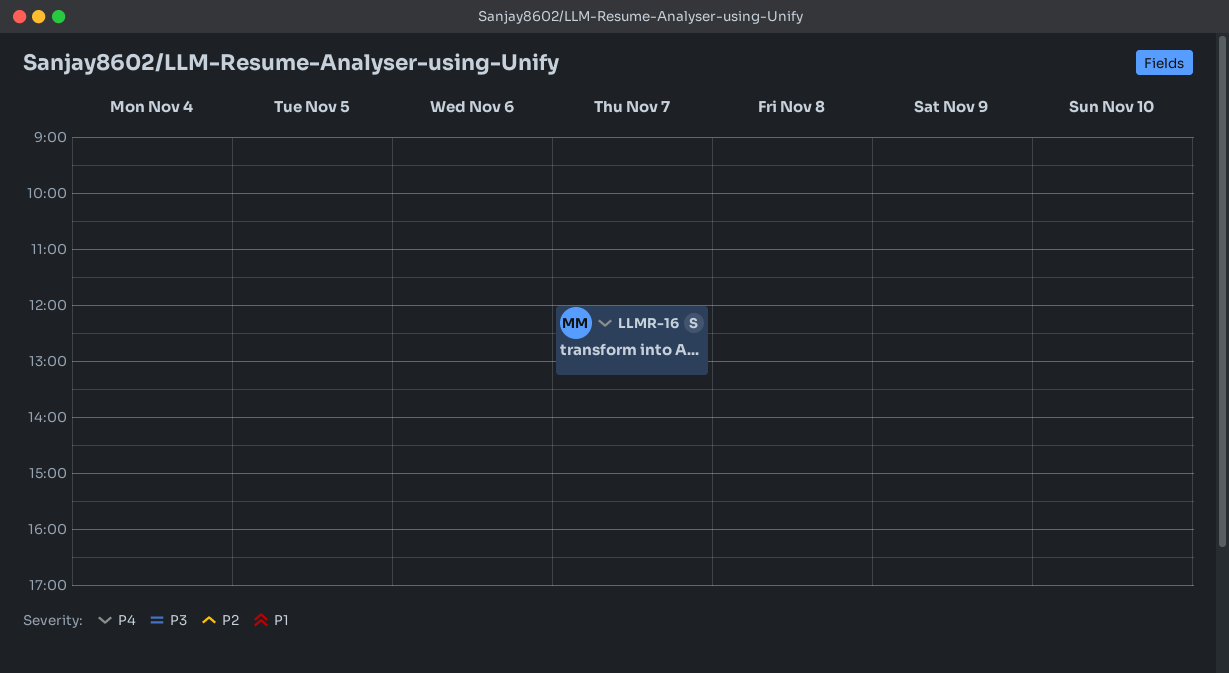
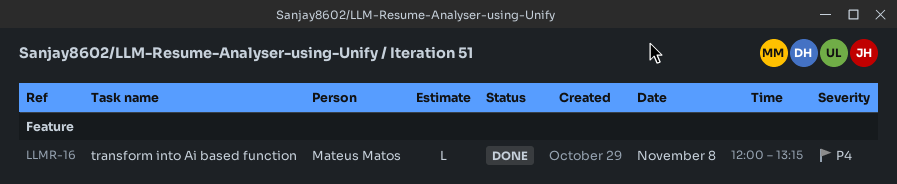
LLMR-16, estimate: S -> L
LLMR-16, day: Nov 7 -> Nov 8

